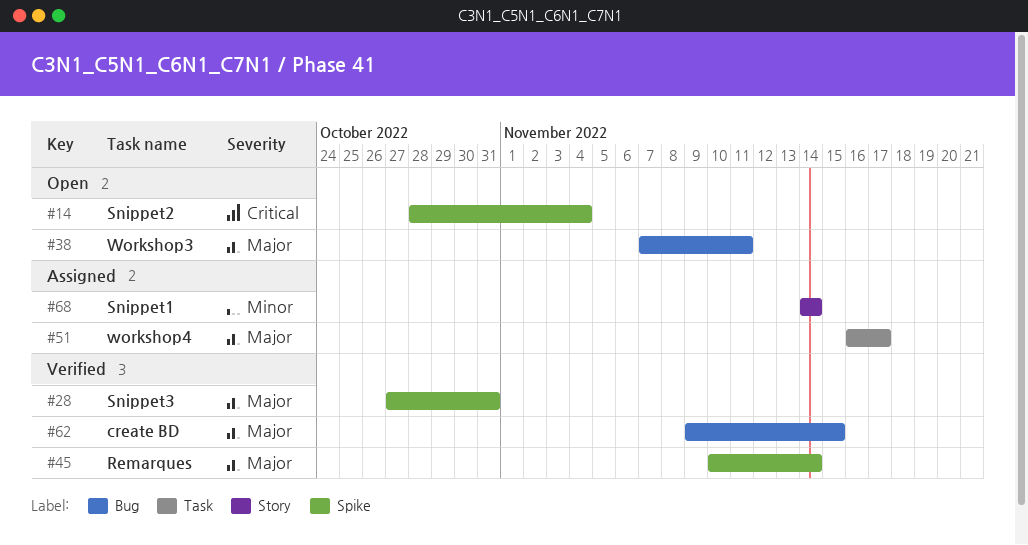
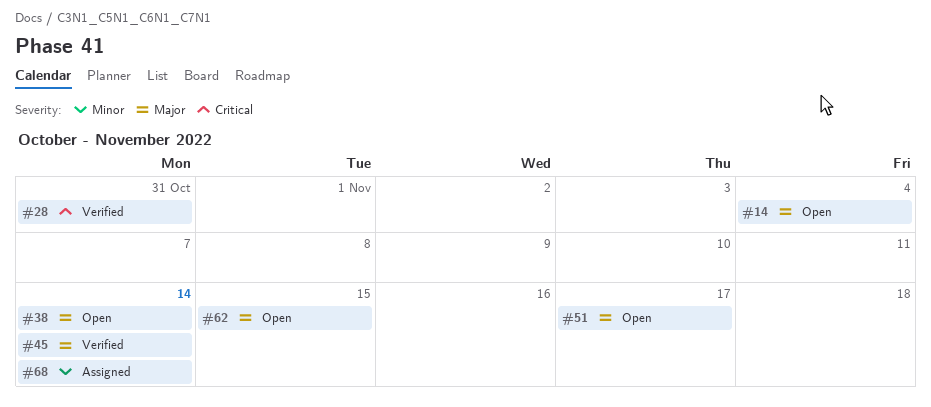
#14, priority: Critical -> Major
#28, priority: Major -> Critical
#38, due: Nov 11 -> Nov 14
#51, status: Assigned -> Open
#62, status: Verified -> Open

